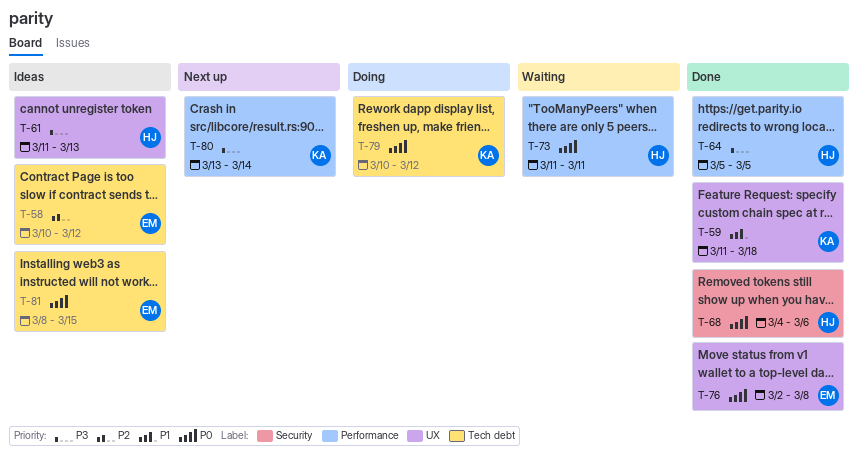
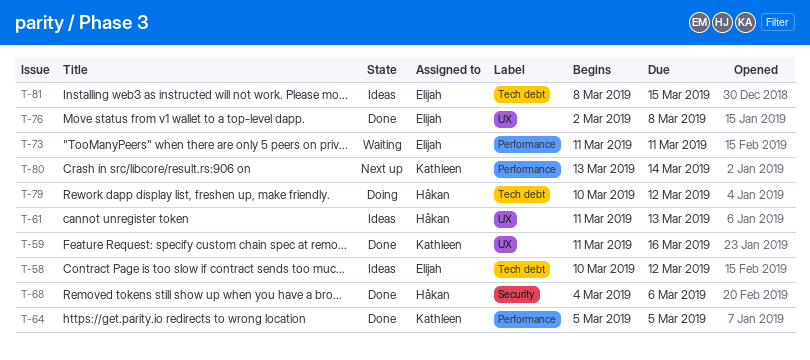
T-59, due: Mar 18 -> Mar 16
T-64, owner: Håkan -> Kathleen
T-73, owner: Håkan -> Elijah
T-79, owner: Kathleen -> Håkan

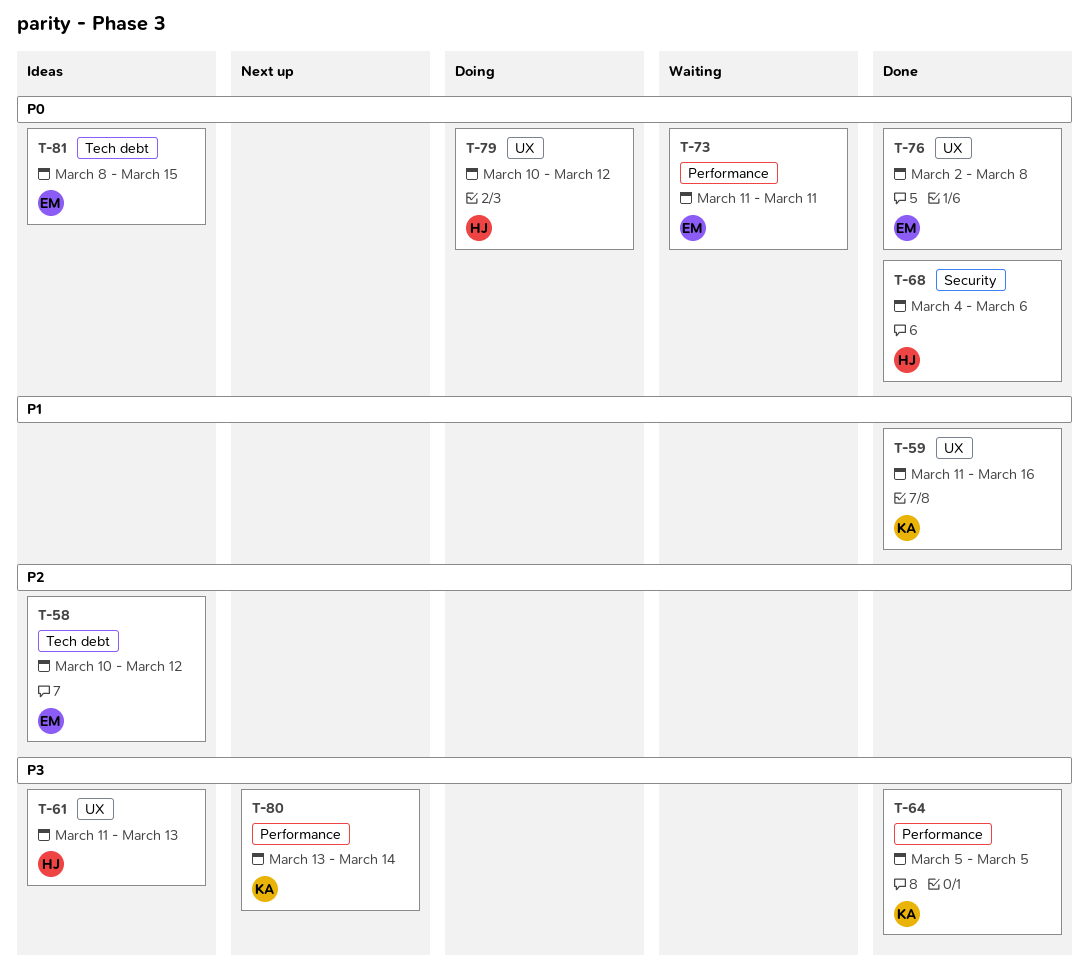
T-79, label: Tech debt -> UX

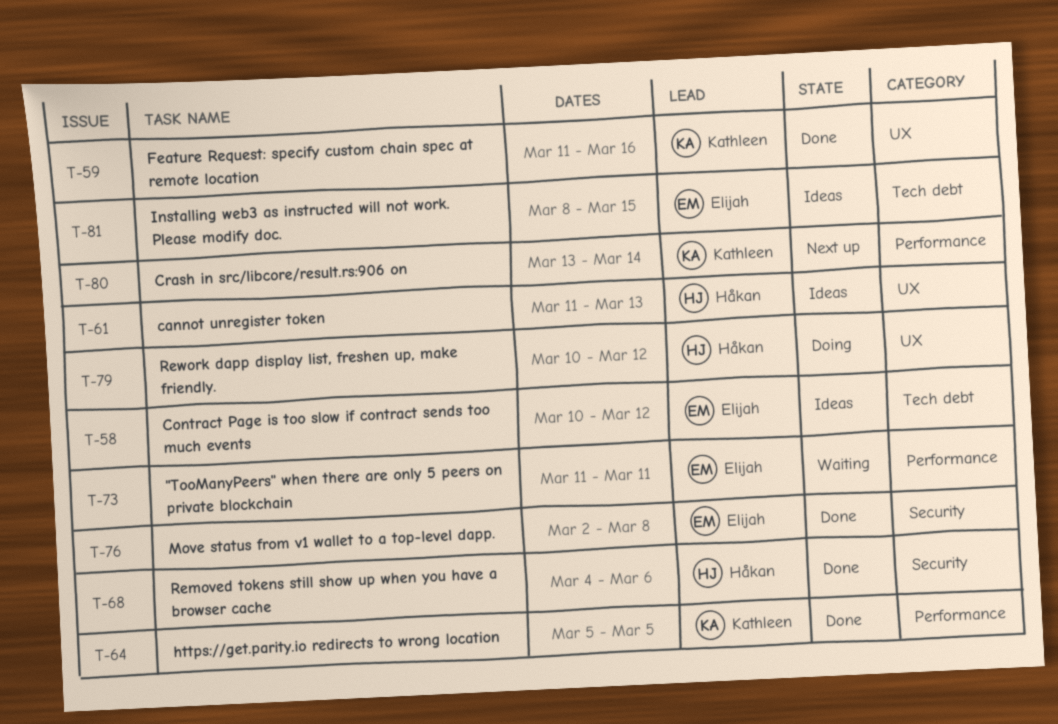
T-76, label: UX -> Security

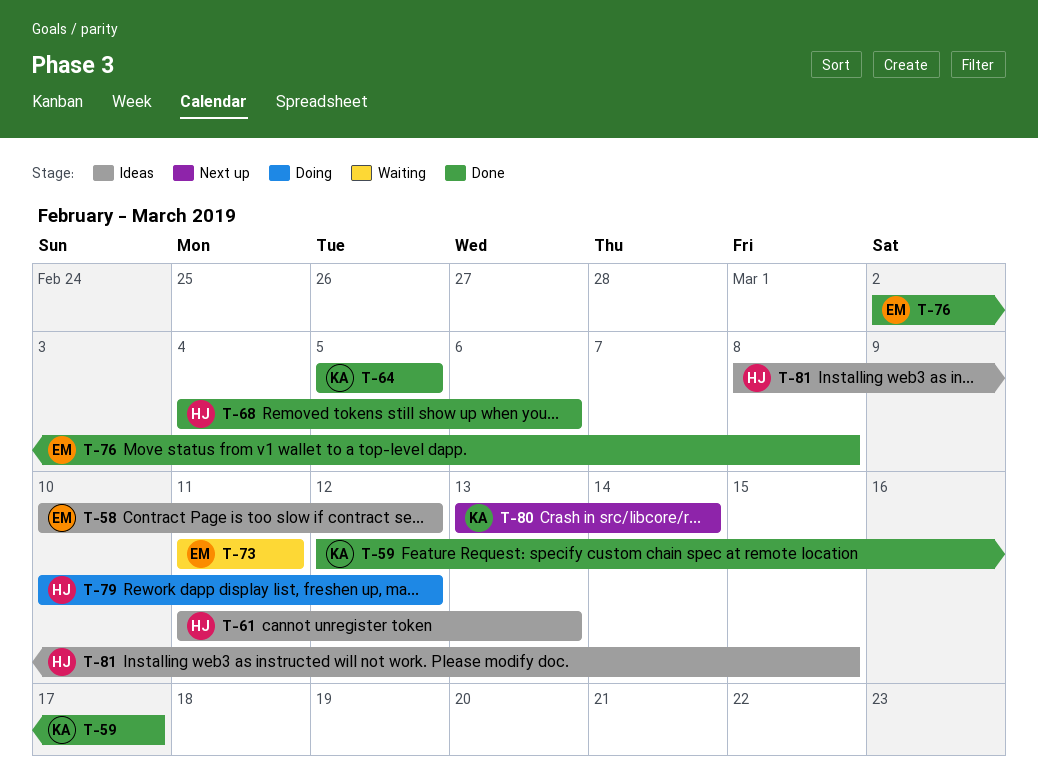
T-59, start: Mar 11 -> Mar 12
T-59, due: Mar 16 -> Mar 17
T-81, owner: Elijah -> Håkan

